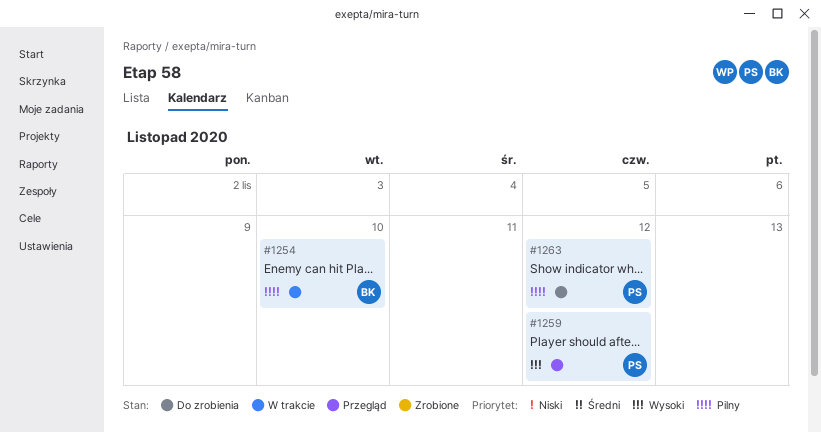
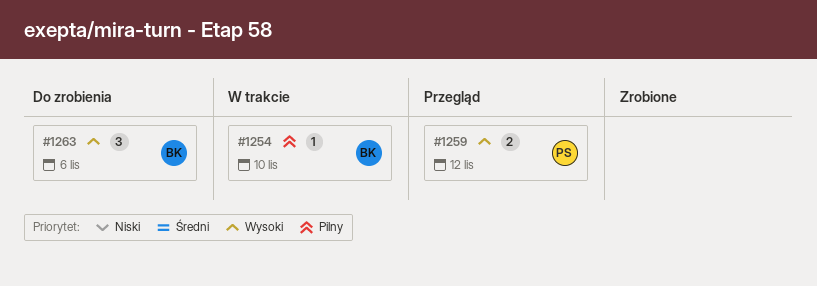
#1263, owner: PS -> BK
#1263, priority: Pilny -> Wysoki
#1263, due: Nov 12 -> Nov 6

